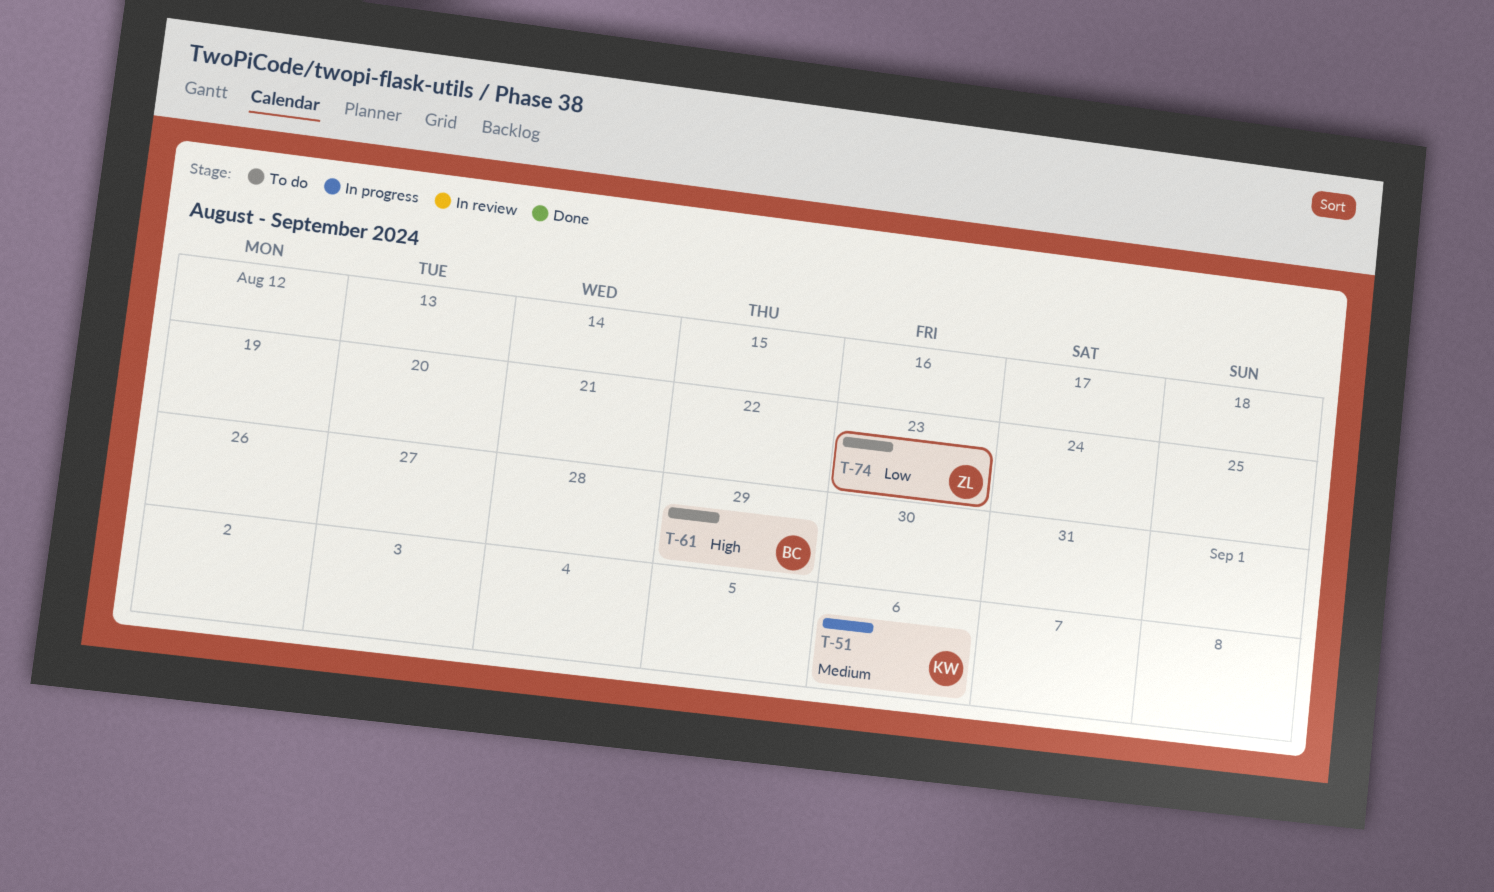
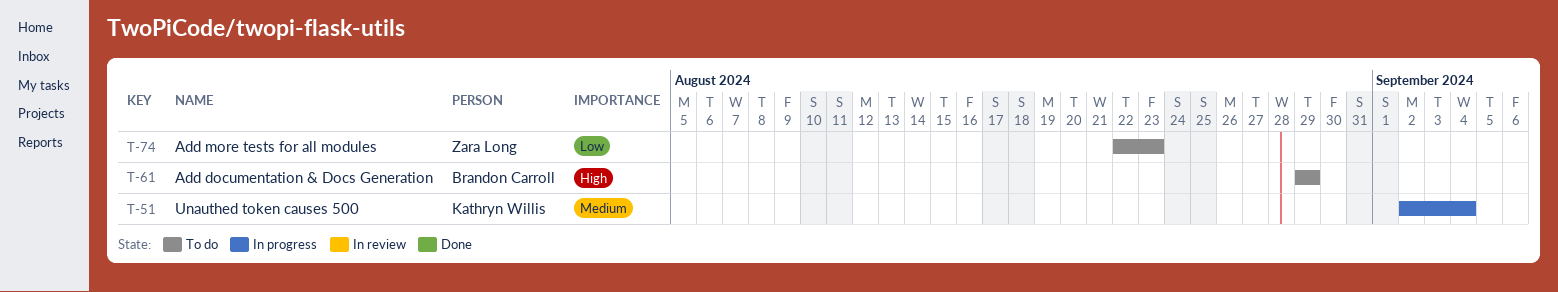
T-51, due: Sep 6 -> Sep 4

